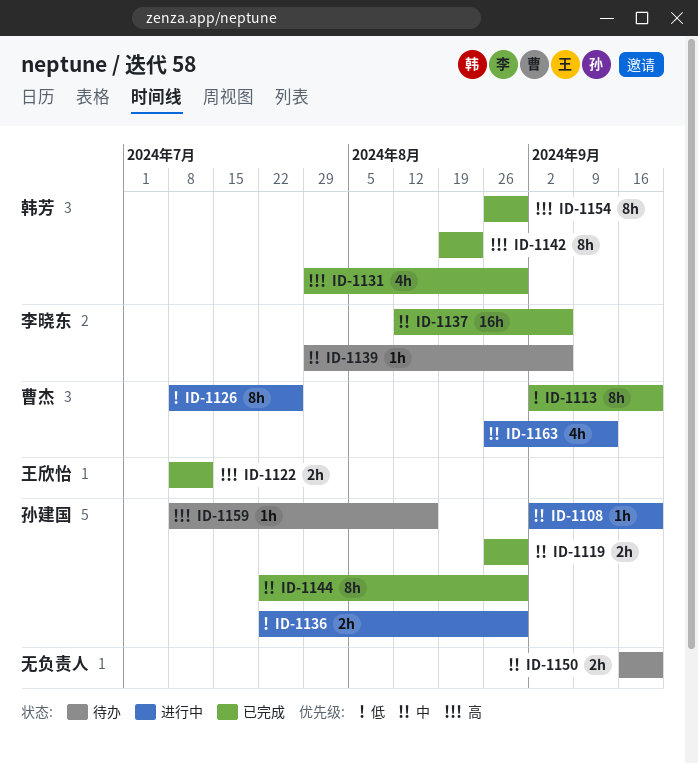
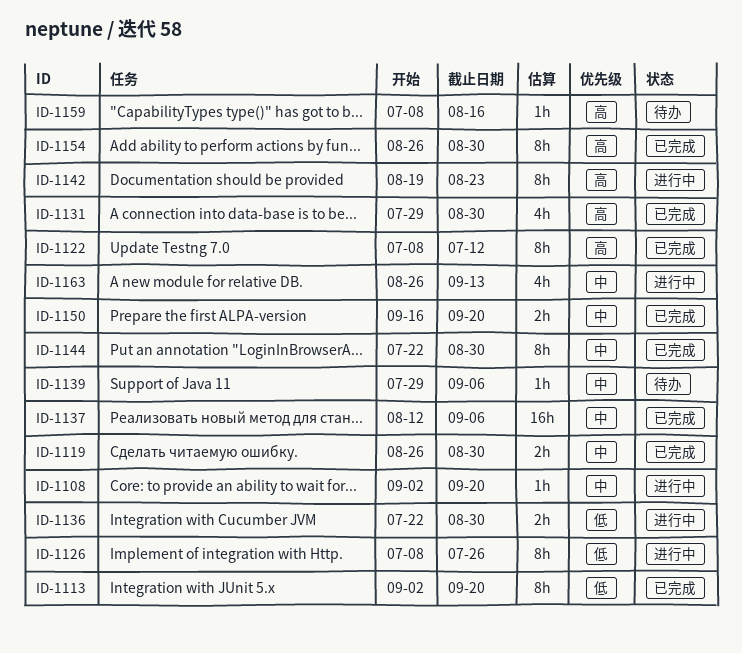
ID-1122, estimate: 2h -> 8h
ID-1142, status: 已完成 -> 进行中
ID-1150, status: 待办 -> 已完成

